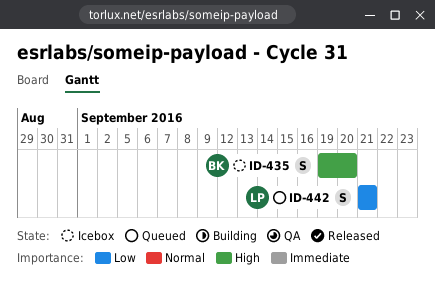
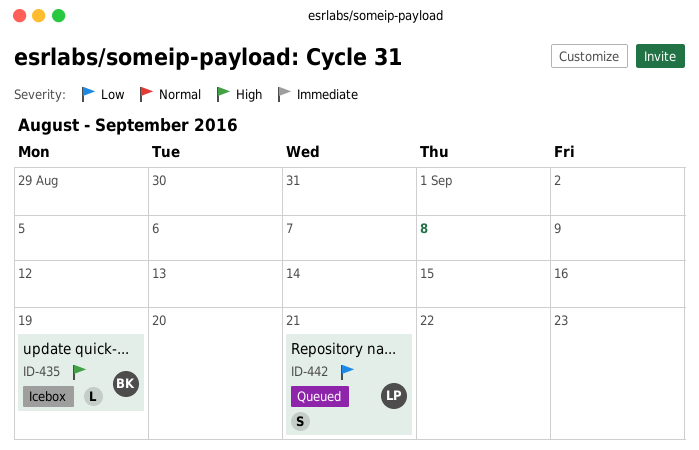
ID-435, estimate: S -> L
ID-435, due: Sep 20 -> Sep 19

